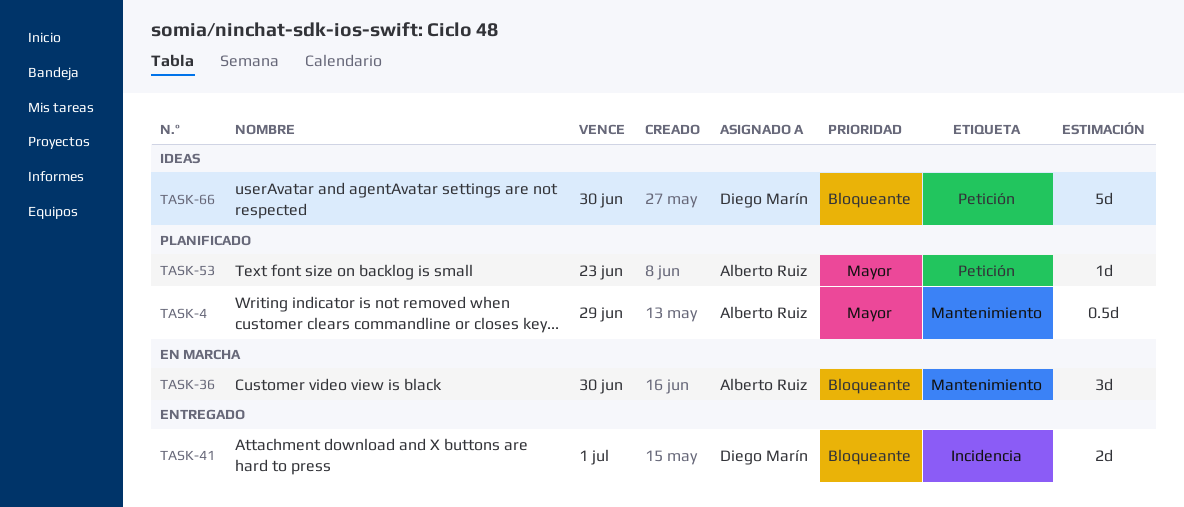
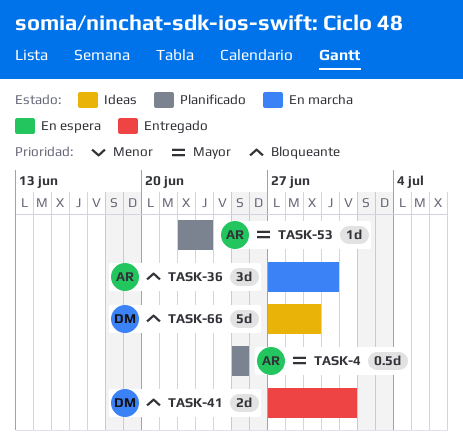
TASK-4, due: Jun 29 -> Jun 25
TASK-66, due: Jun 30 -> Jun 29

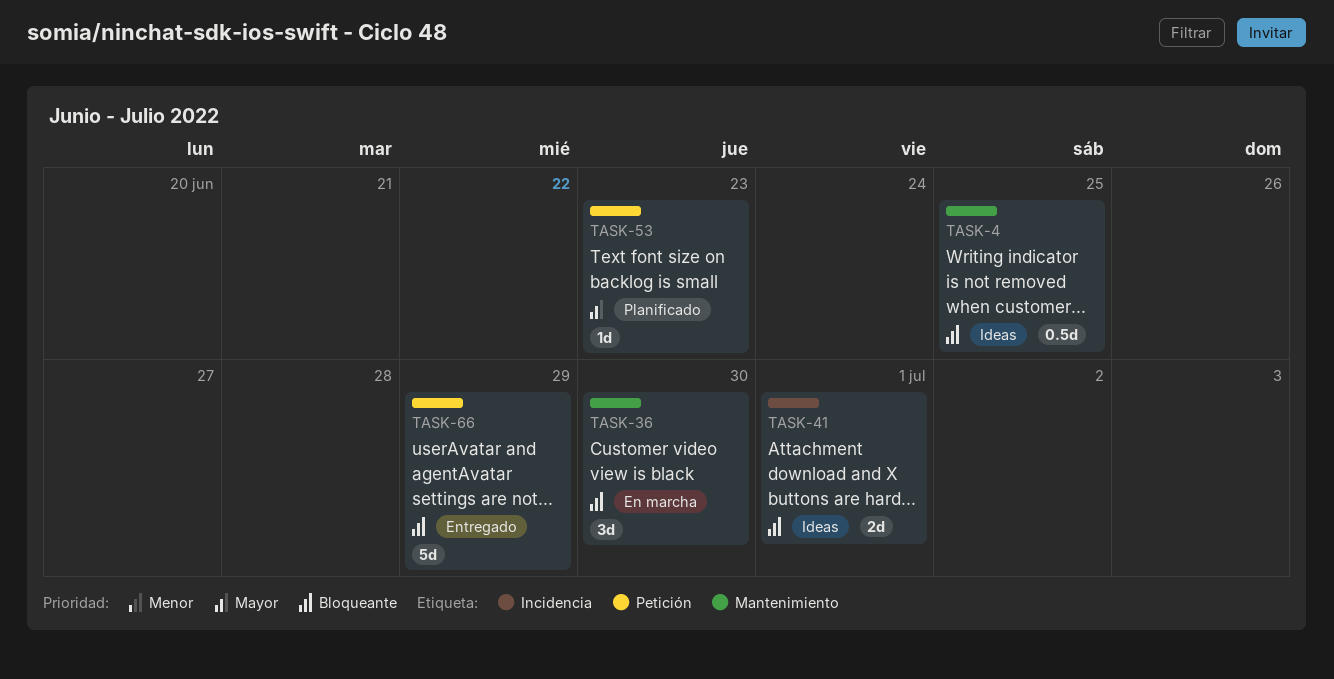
TASK-4, status: Planificado -> Ideas
TASK-4, priority: Mayor -> Bloqueante
TASK-41, status: Entregado -> Ideas
TASK-66, status: Ideas -> Entregado

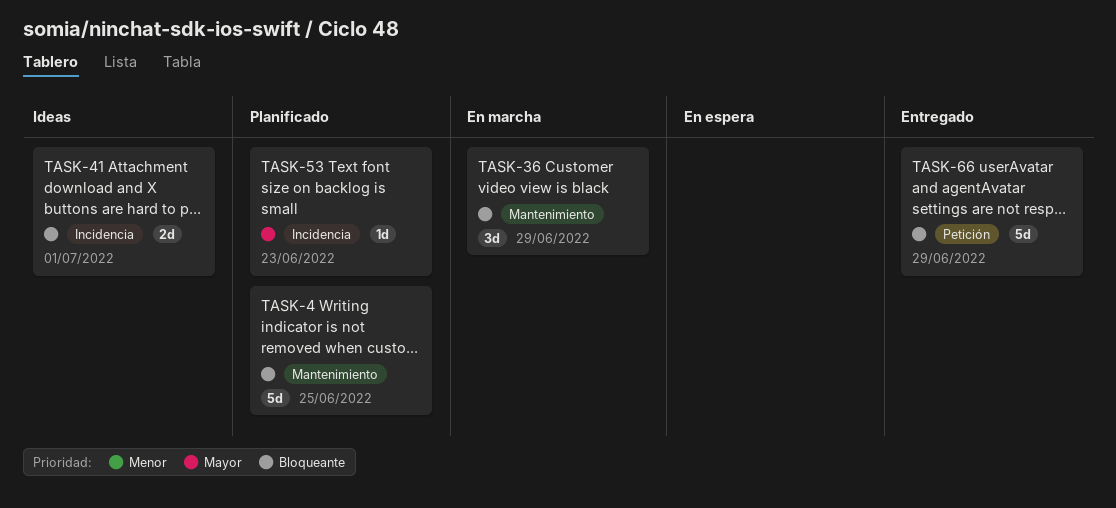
TASK-4, status: Ideas -> Planificado
TASK-4, estimate: 0.5d -> 5d
TASK-36, due: Jun 30 -> Jun 29
TASK-53, label: Petición -> Incidencia

